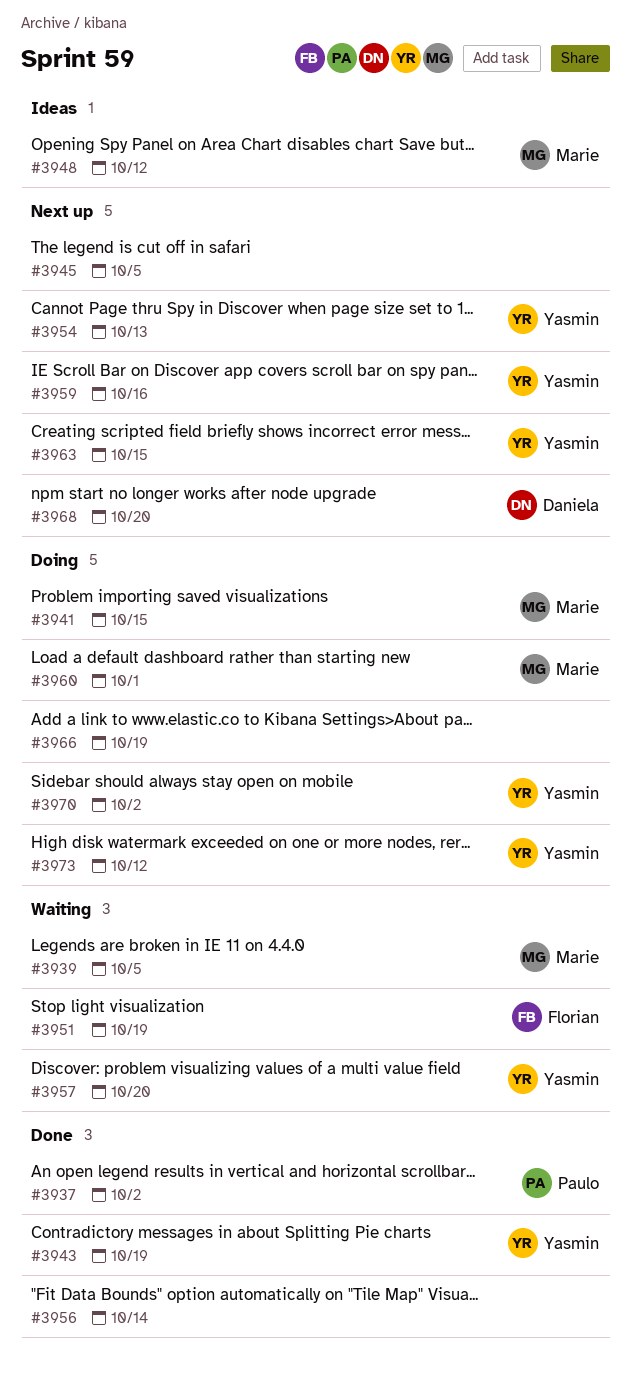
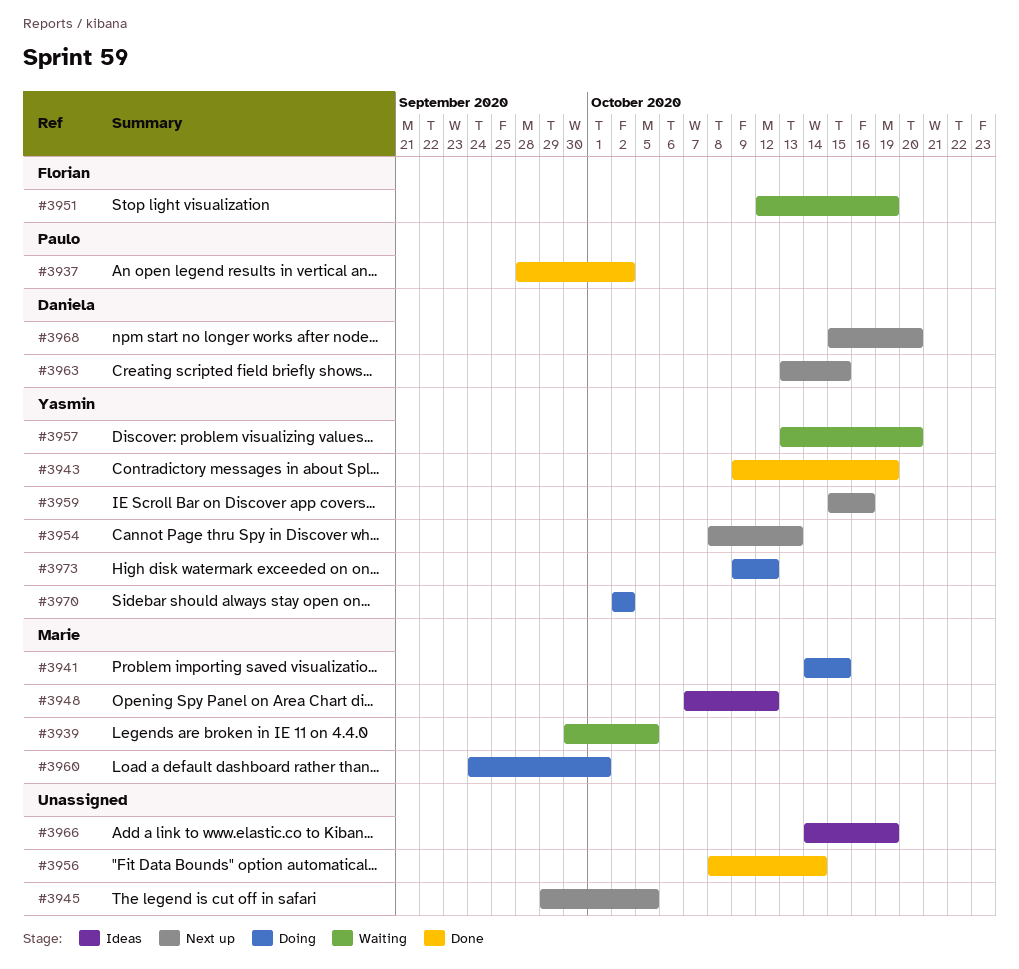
#3963, owner: Yasmin -> Daniela
#3966, status: Doing -> Ideas

